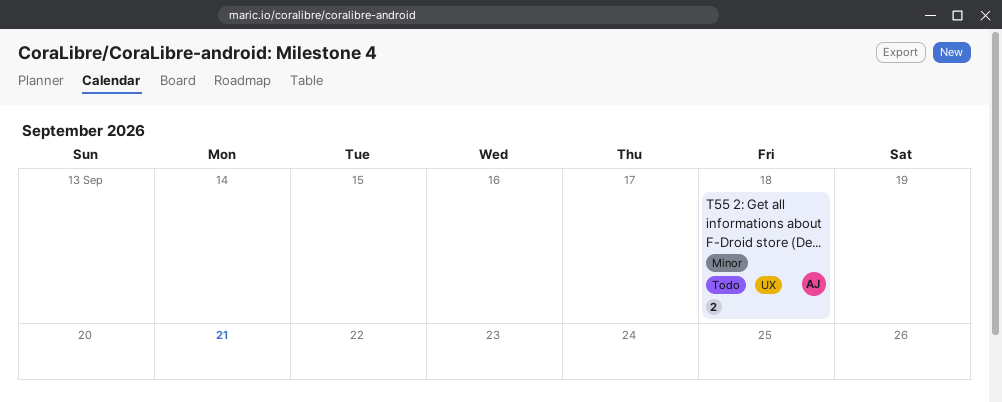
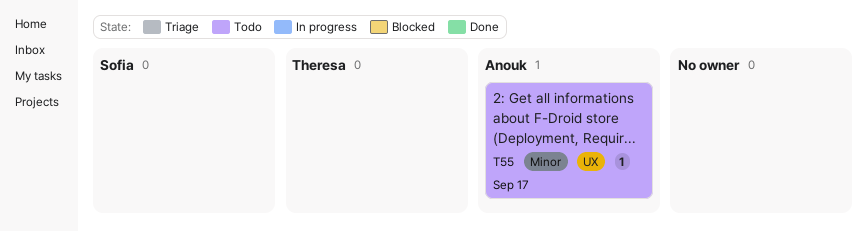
T55, estimate: 2 -> 1
T55, due: Sep 18 -> Sep 17

